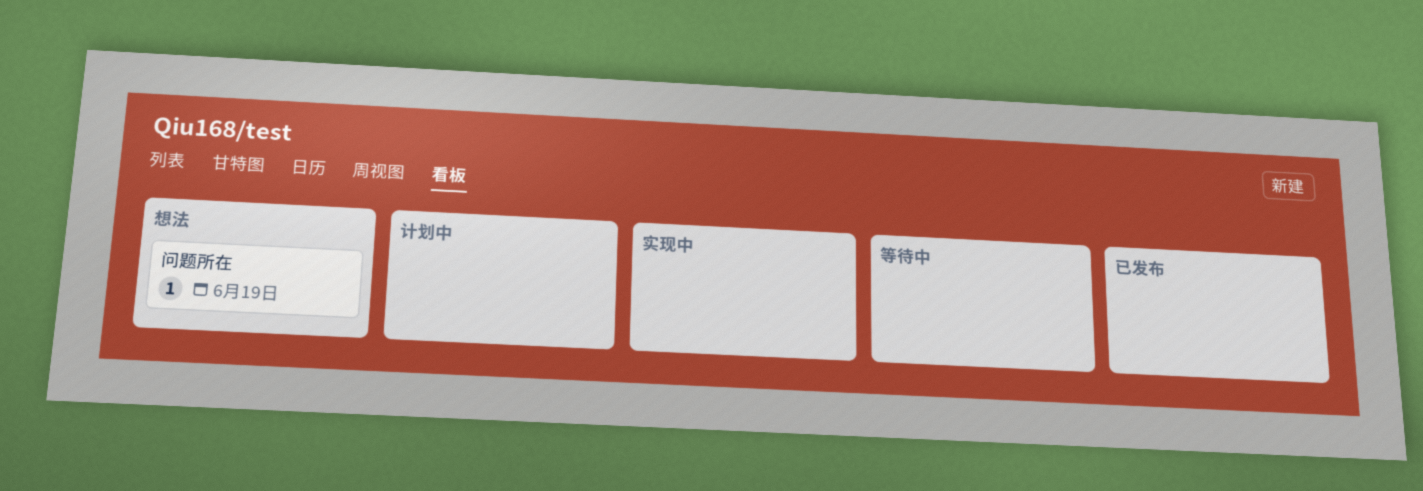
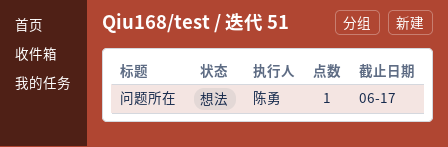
问题所在, due: Jun 19 -> Jun 17

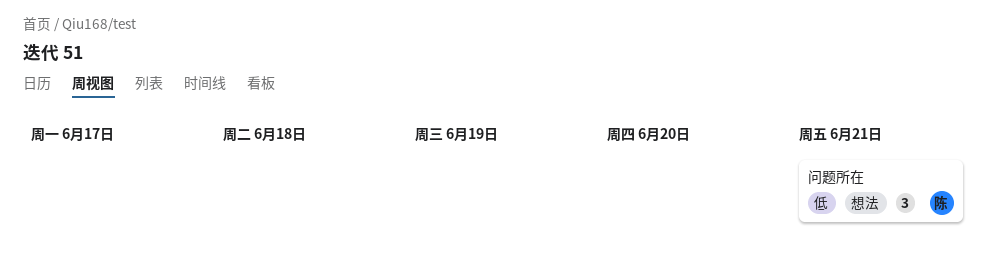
问题所在, estimate: 1 -> 3
问题所在, due: Jun 17 -> Jun 21

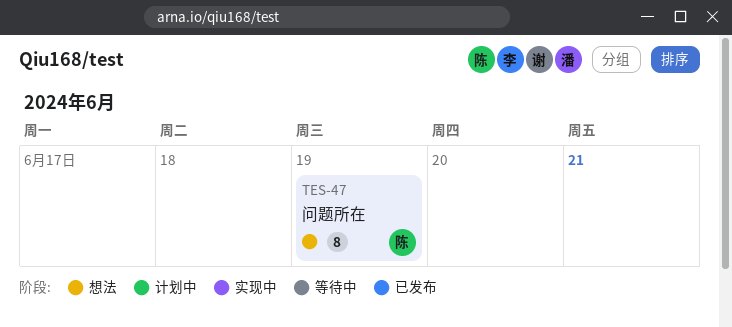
问题所在, estimate: 3 -> 8
问题所在, due: Jun 21 -> Jun 19

